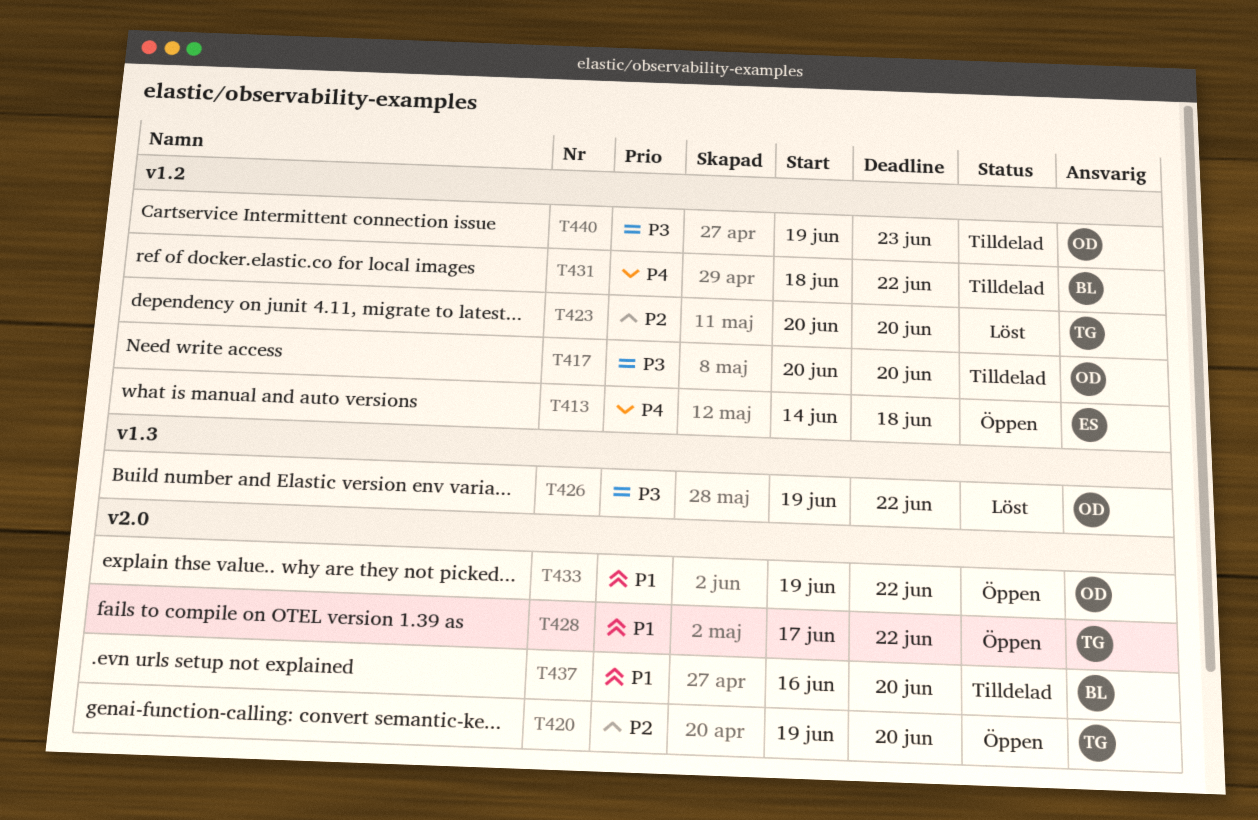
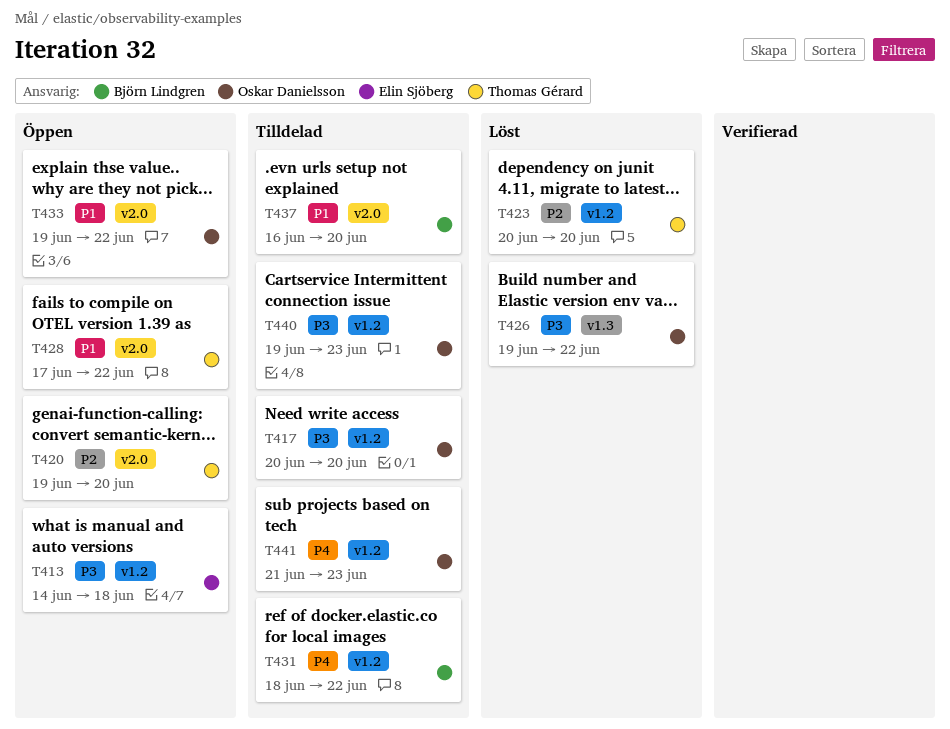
T413, priority: P4 -> P3
T441: none -> present

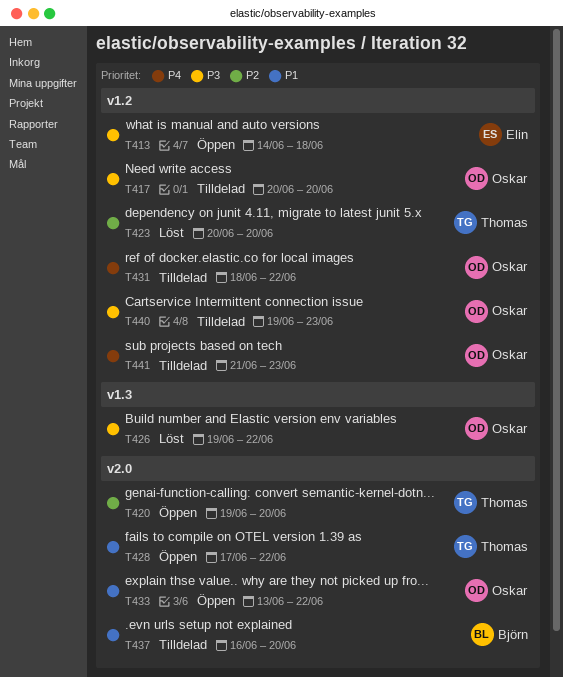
T431, owner: Björn Lindgren -> Oskar Danielsson
T433, start: Jun 19 -> Jun 13

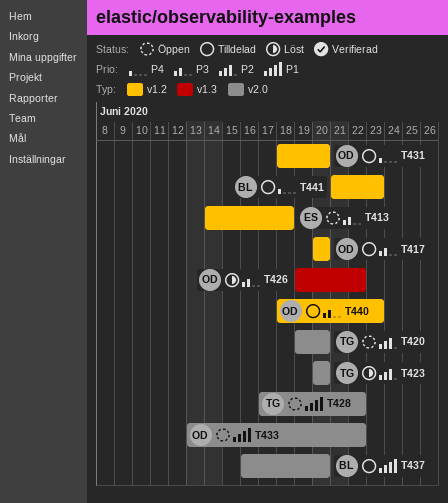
T423, label: v1.2 -> v2.0
T431, due: Jun 22 -> Jun 20
T440, start: Jun 19 -> Jun 18
T441, owner: Oskar -> Björn

